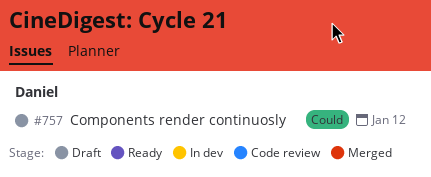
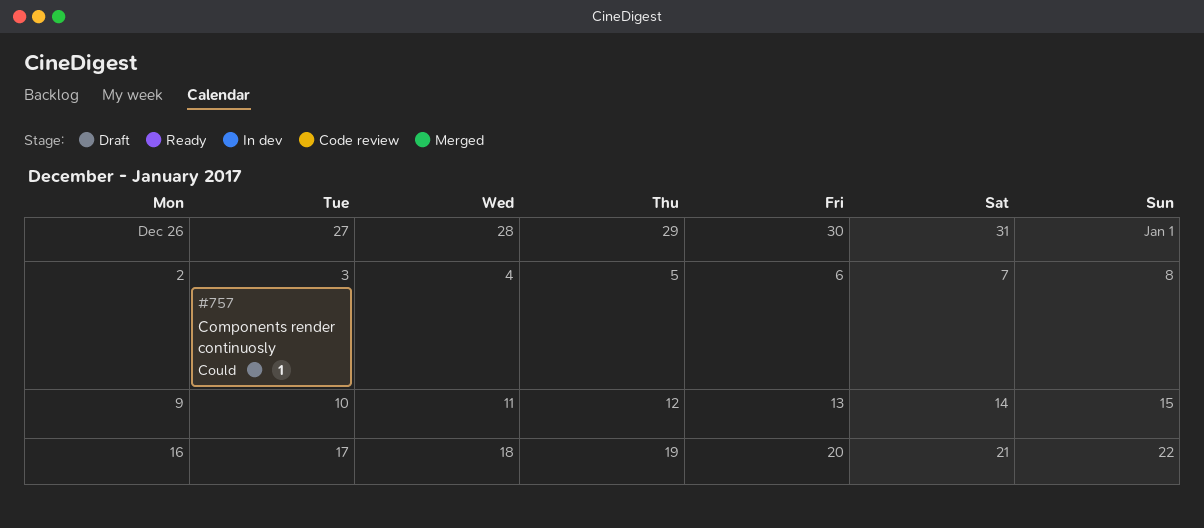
#757, due: Jan 12 -> Jan 3

